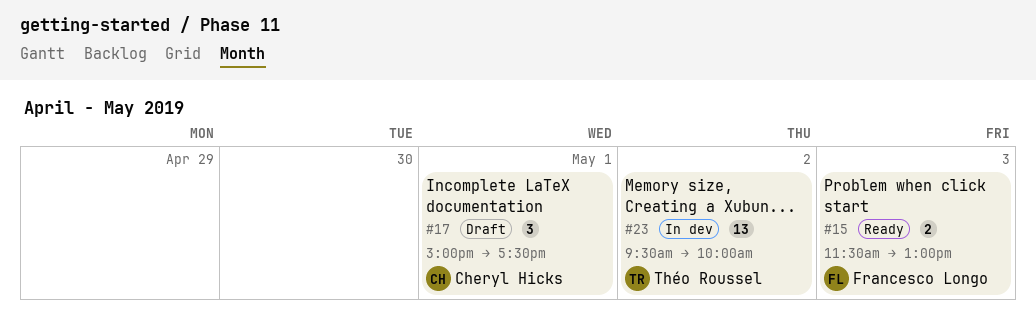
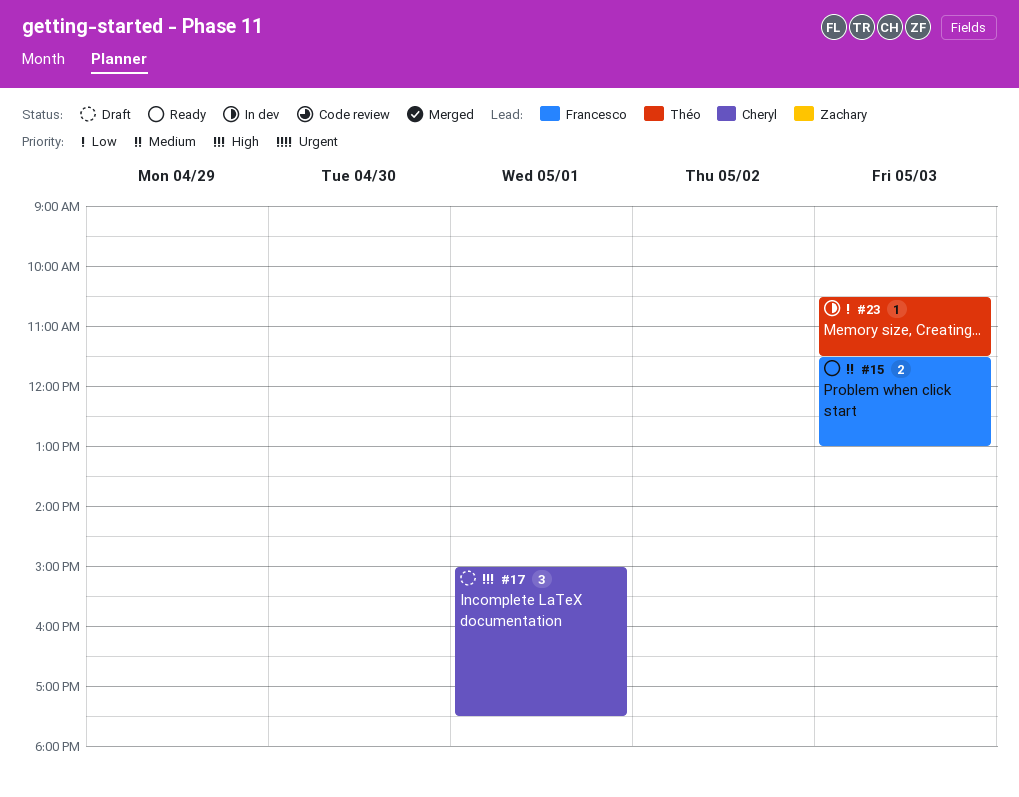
#23, estimate: 13 -> 1
#23, day: May 2 -> May 3
#23, begins: 09:30 -> 10:30
#23, ends: 10:00 -> 11:30

